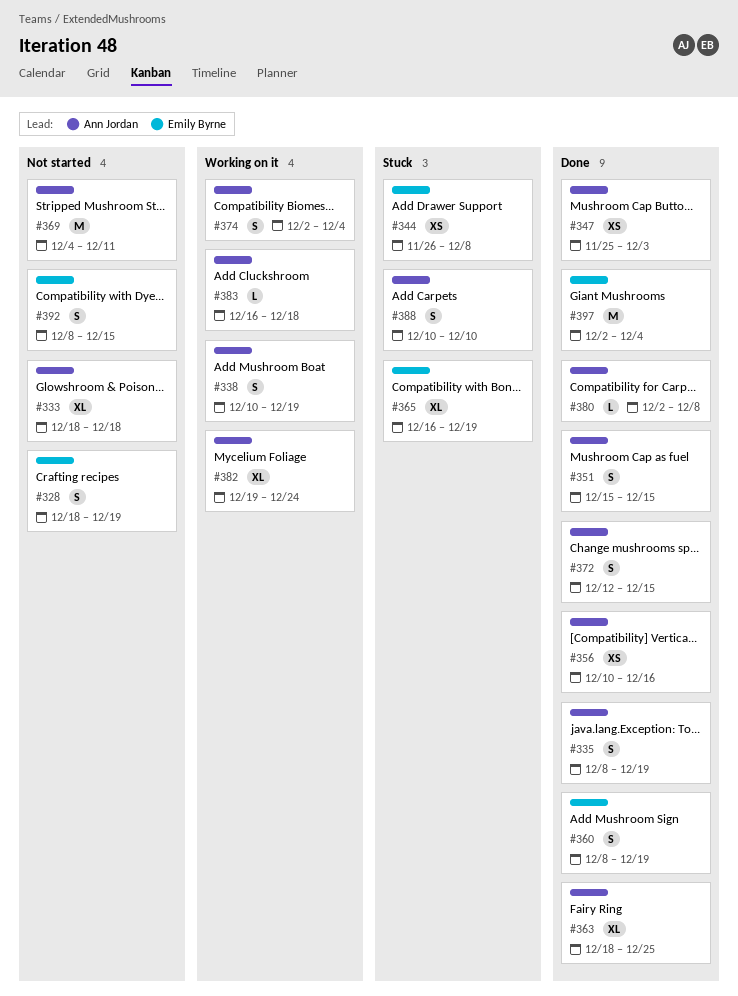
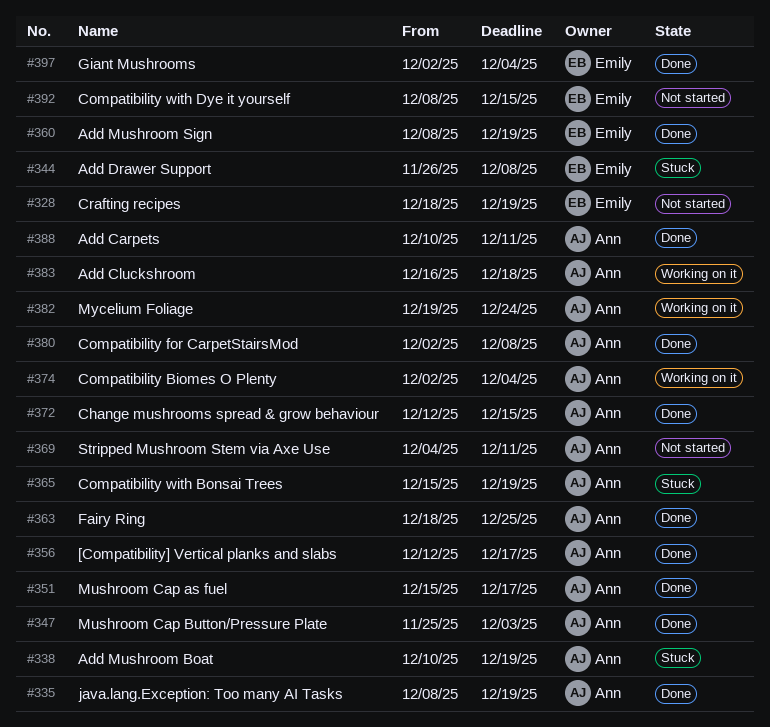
#333: present -> none
#338, status: Working on it -> Stuck
#351, due: Dec 15 -> Dec 17
#356, start: Dec 10 -> Dec 12
#356, due: Dec 16 -> Dec 17
#365, owner: Emily Byrne -> Ann Jordan
#365, start: Dec 16 -> Dec 15
#388, status: Stuck -> Done
#388, due: Dec 10 -> Dec 11

